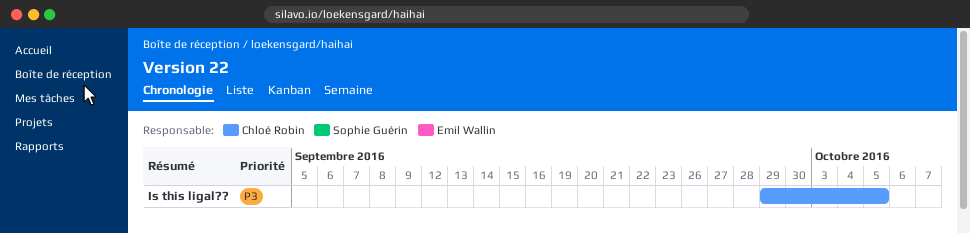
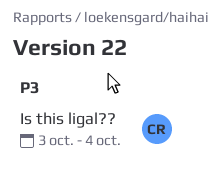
Is this ligal??, start: Sep 29 -> Oct 3
Is this ligal??, due: Oct 5 -> Oct 4

